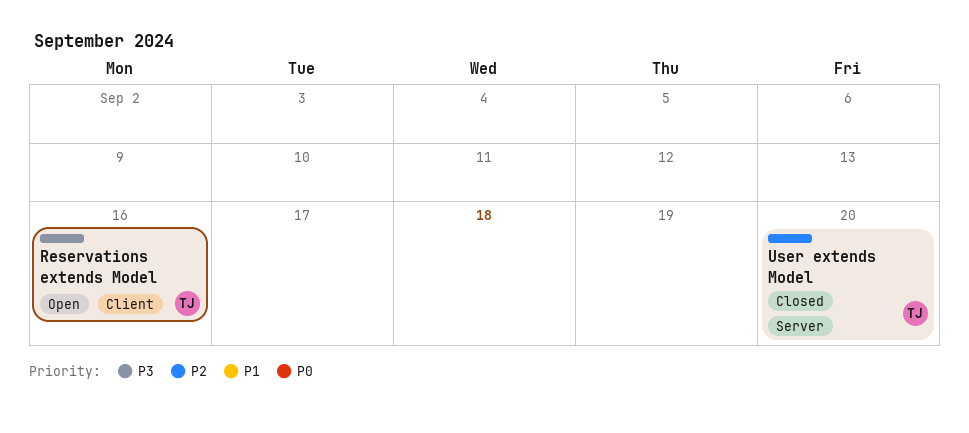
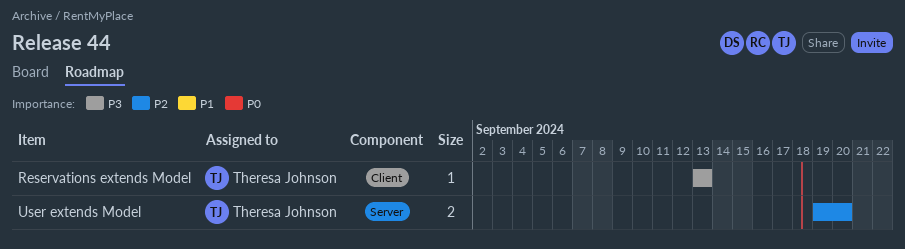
Reservations extends Model, due: Sep 16 -> Sep 13

